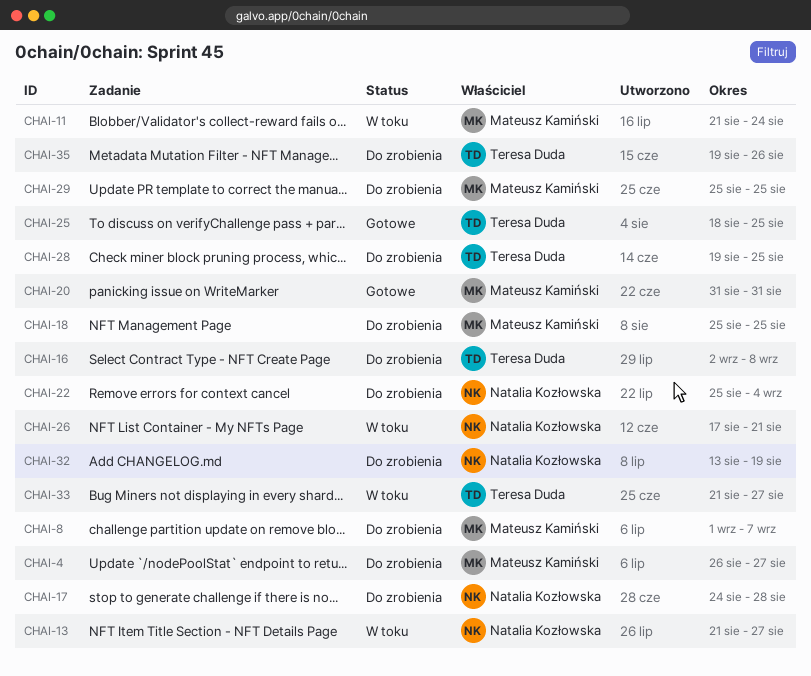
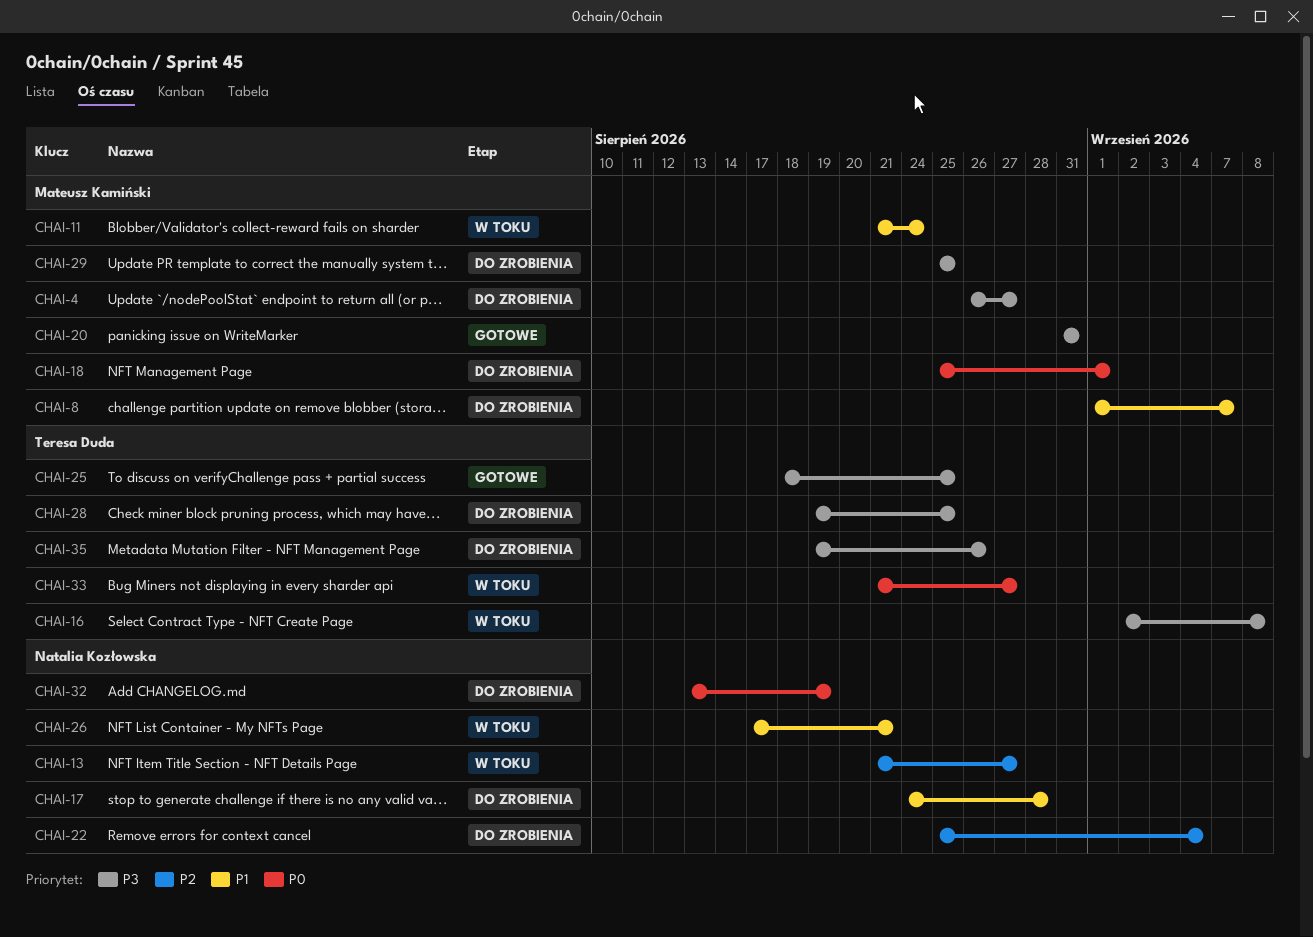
CHAI-16, status: Do zrobienia -> W toku
CHAI-18, due: Aug 25 -> Sep 1

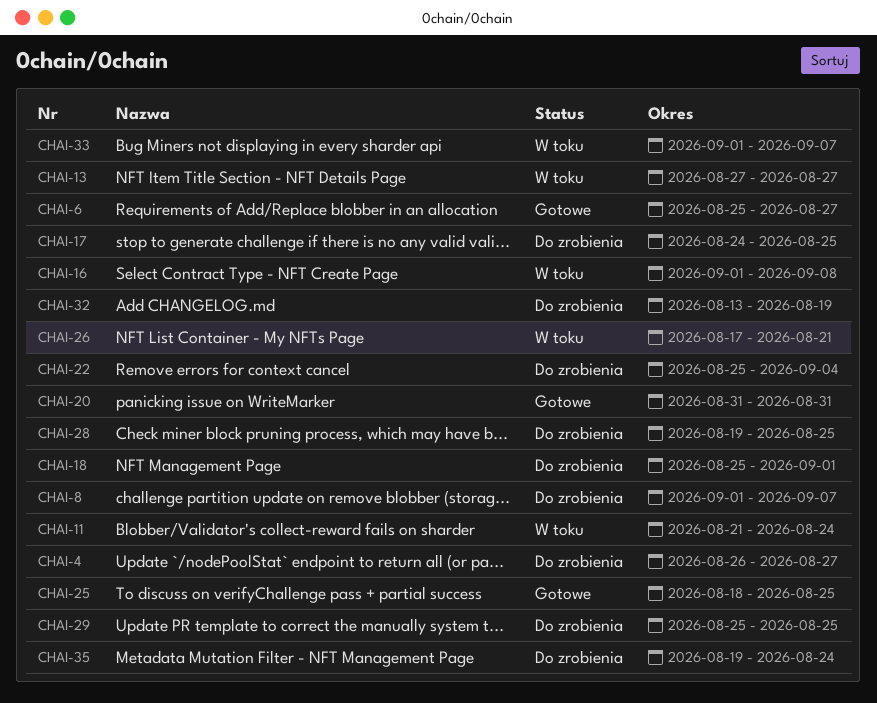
CHAI-6: none -> present
CHAI-13, start: Aug 21 -> Aug 27
CHAI-16, start: Sep 2 -> Sep 1
CHAI-17, due: Aug 28 -> Aug 25
CHAI-33, start: Aug 21 -> Sep 1
CHAI-33, due: Aug 27 -> Sep 7
CHAI-35, due: Aug 26 -> Aug 24

